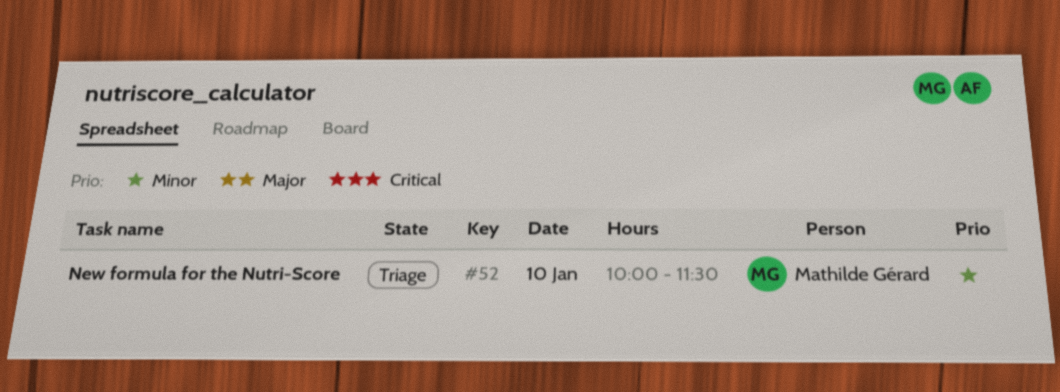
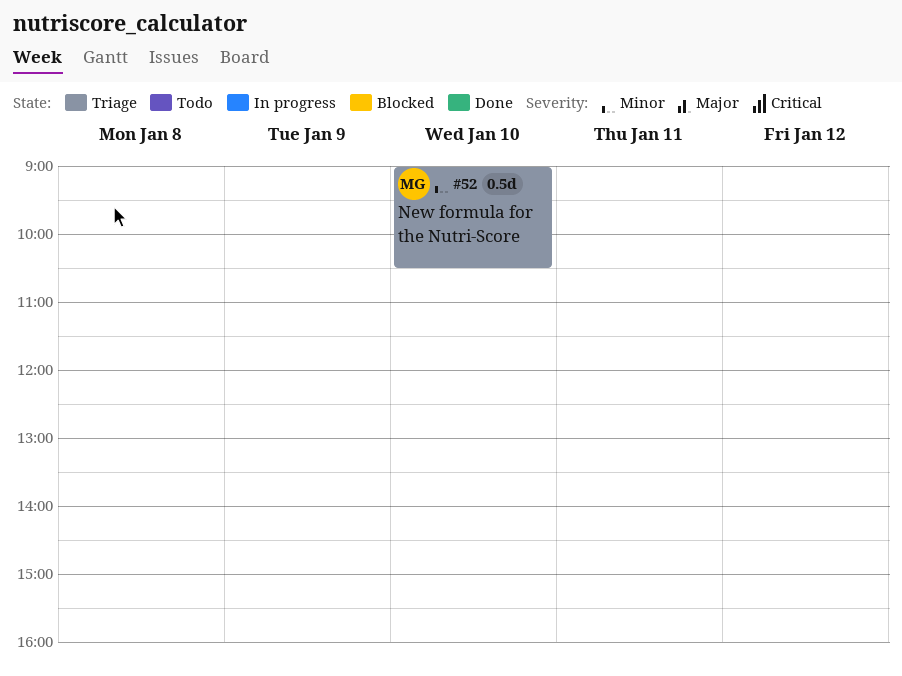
#52, begins: 10:00 -> 09:00
#52, ends: 11:30 -> 10:30

